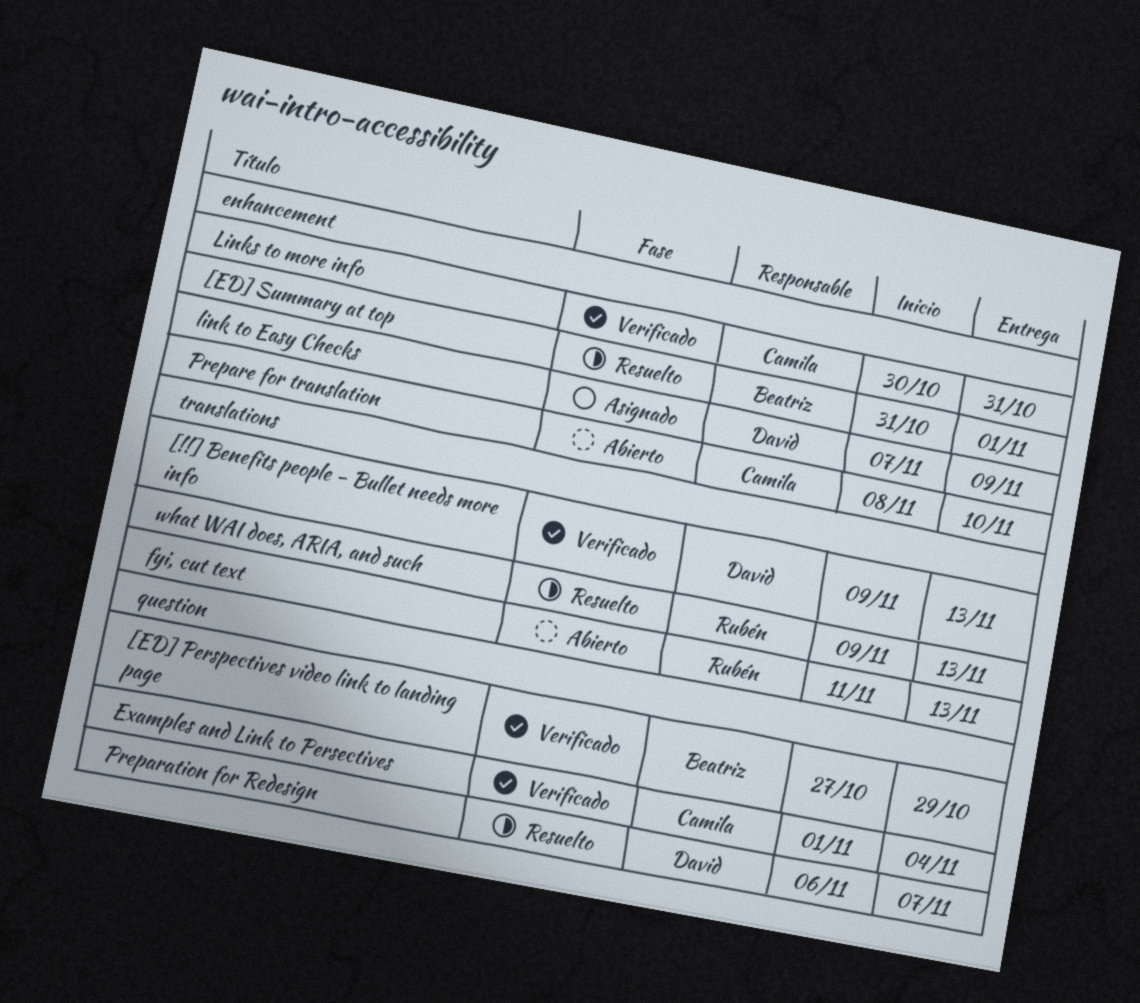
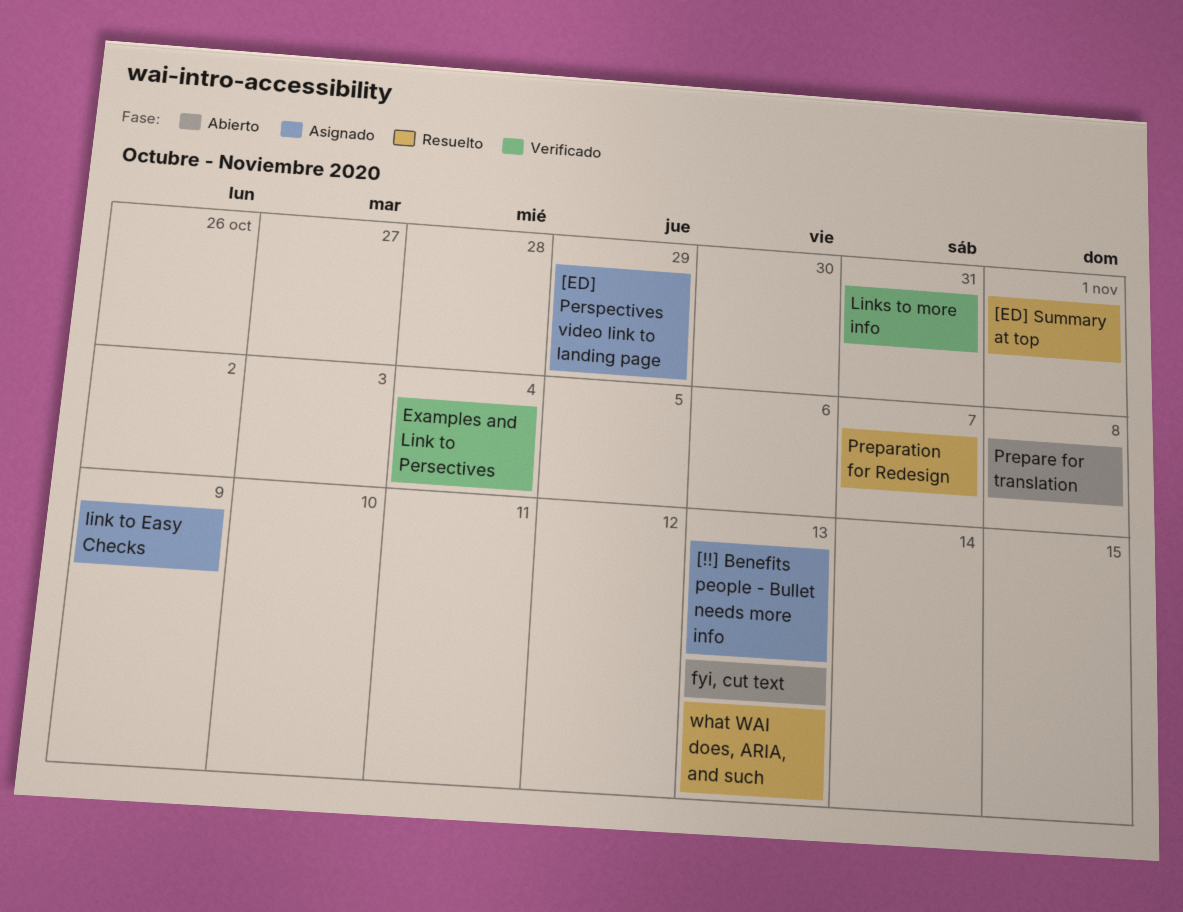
[!!] Benefits people - Bullet needs more info, status: Verificado -> Asignado
[ED] Perspectives video link to landing page, status: Verificado -> Asignado
Prepare for translation, due: Nov 10 -> Nov 8

